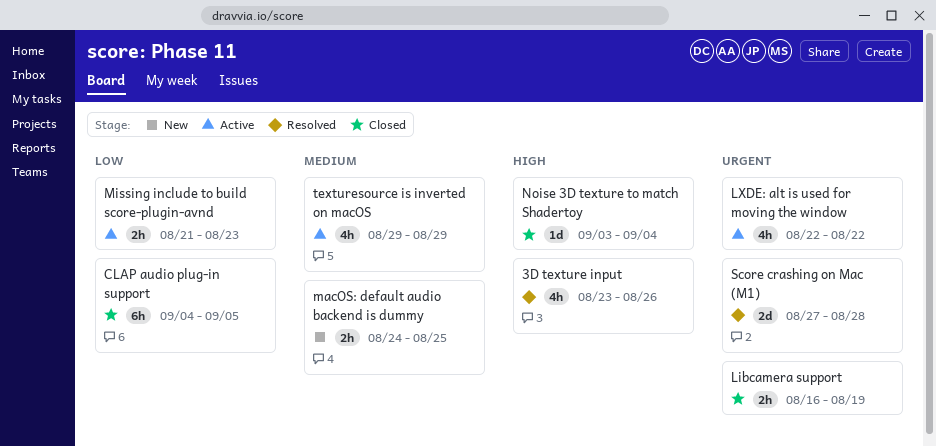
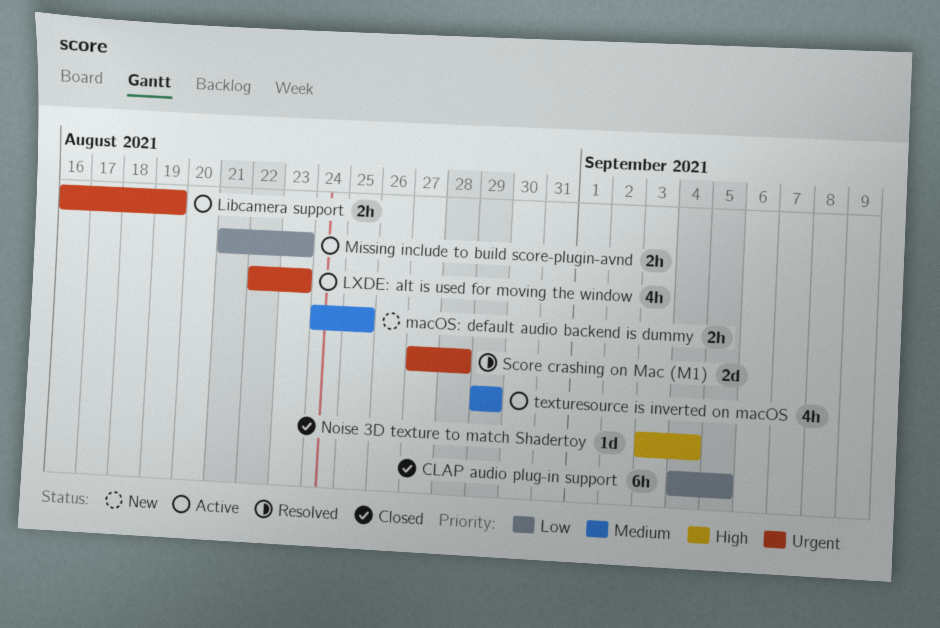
3D texture input: present -> none
Libcamera support, status: Closed -> Active
LXDE: alt is used for moving the window, due: Aug 22 -> Aug 23

